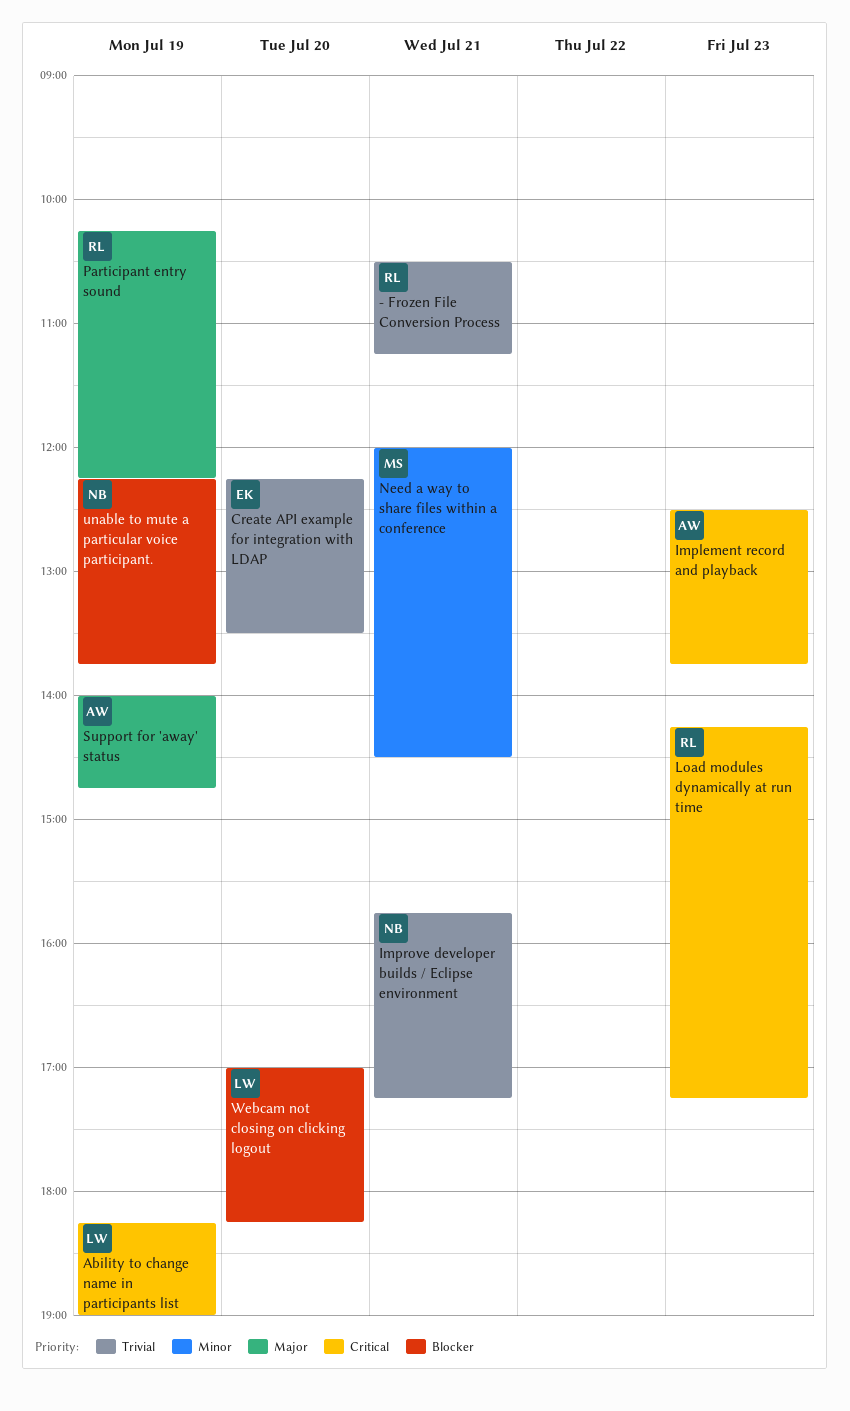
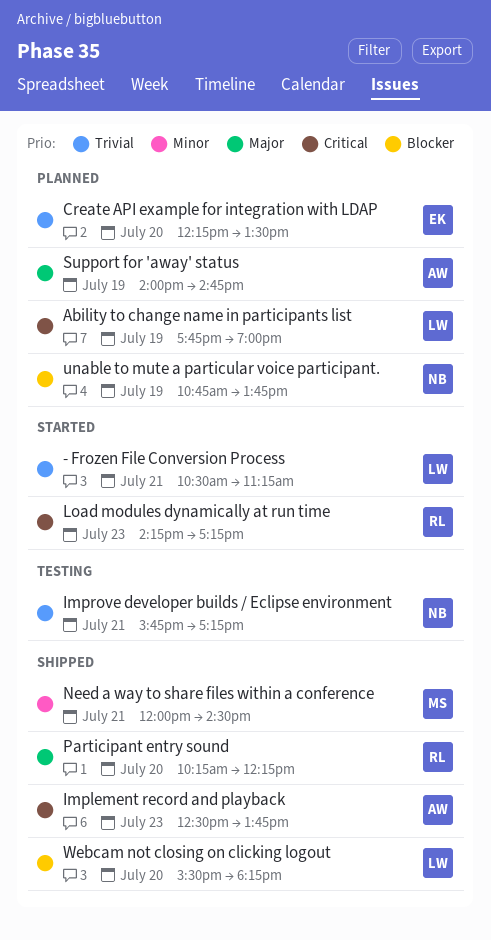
- Frozen File Conversion Process, owner: RL -> LW
Ability to change name in participants list, begins: 18:15 -> 17:45
Participant entry sound, day: Jul 19 -> Jul 20
unable to mute a particular voice participant., begins: 12:15 -> 10:45
Webcam not closing on clicking logout, begins: 17:00 -> 15:30

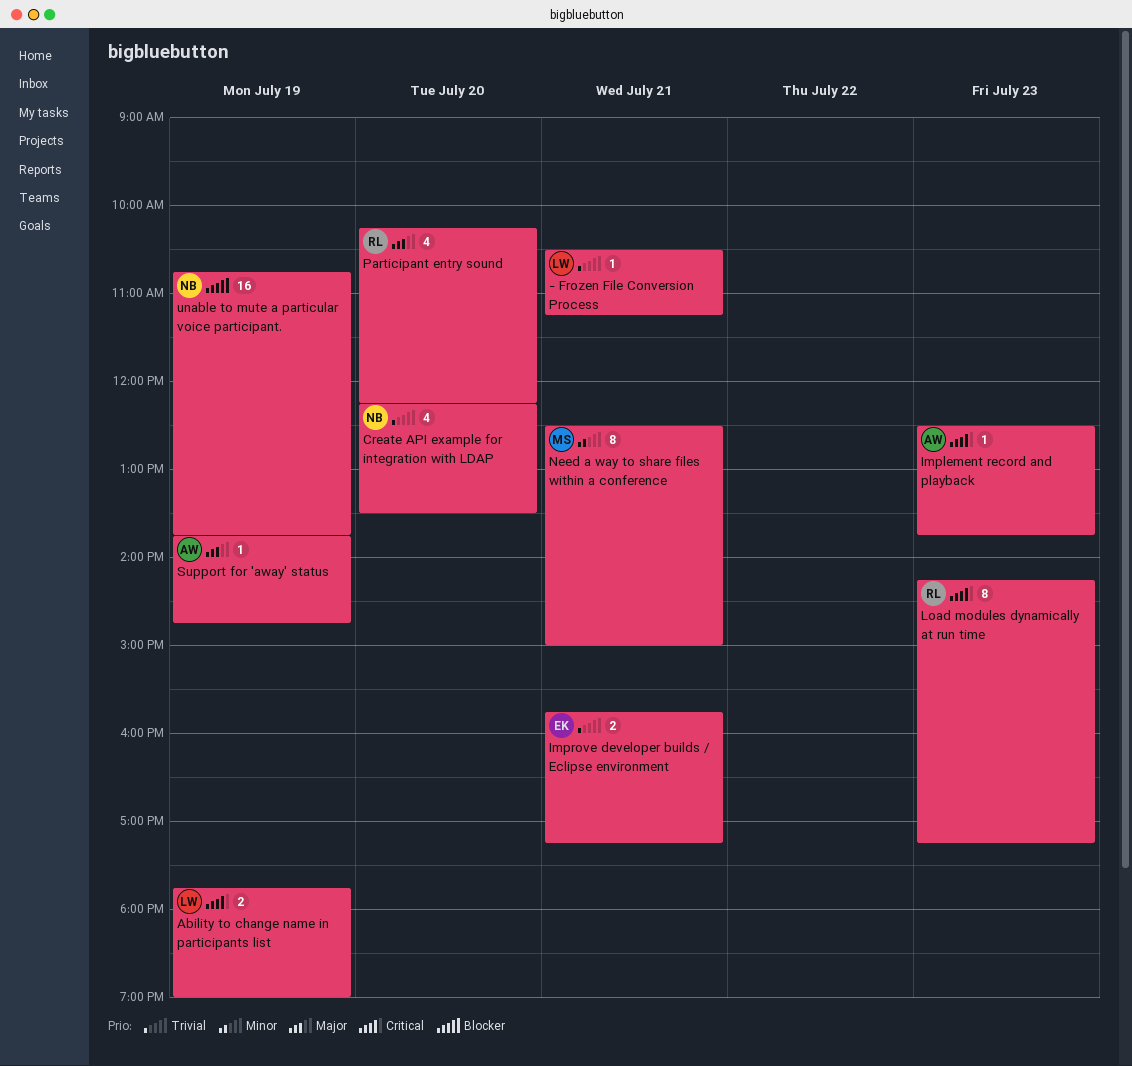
Create API example for integration with LDAP, owner: EK -> NB
Improve developer builds / Eclipse environment, owner: NB -> EK
Need a way to share files within a conference, begins: 12:00 -> 12:30
Need a way to share files within a conference, ends: 14:30 -> 15:00
Support for 'away' status, begins: 14:00 -> 13:45
Webcam not closing on clicking logout: present -> none

